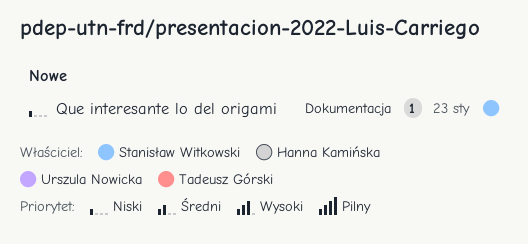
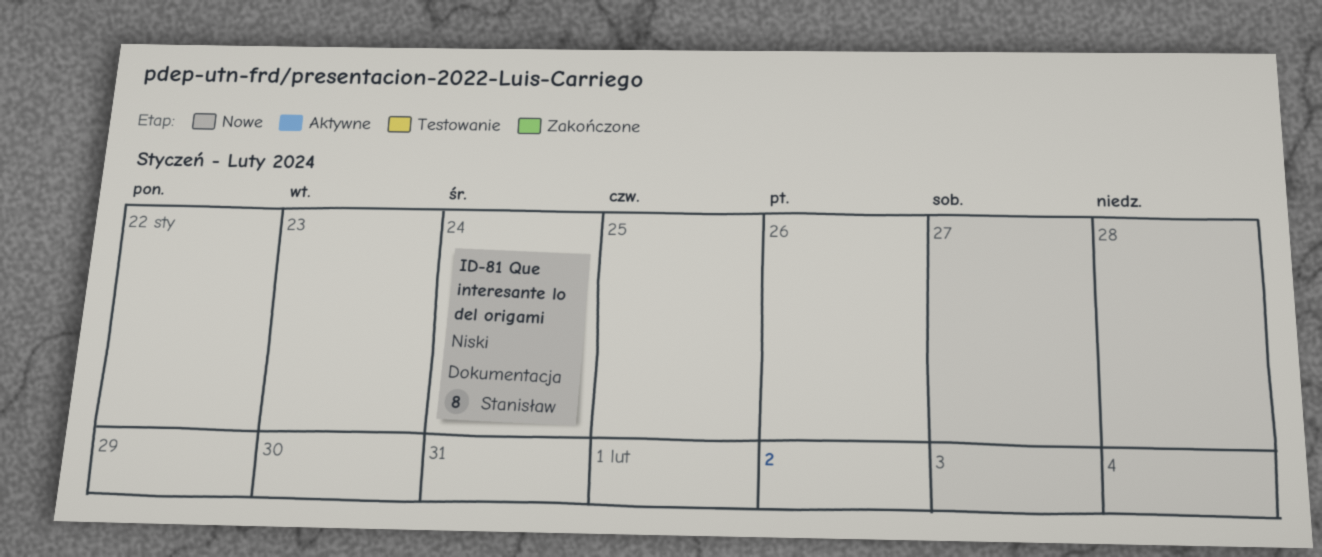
Que interesante lo del origami, estimate: 1 -> 8
Que interesante lo del origami, due: Jan 23 -> Jan 24

